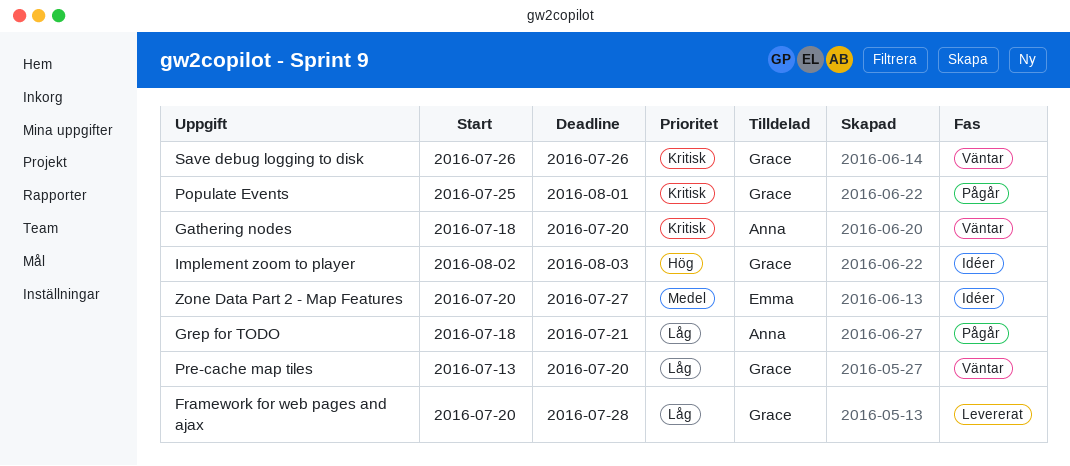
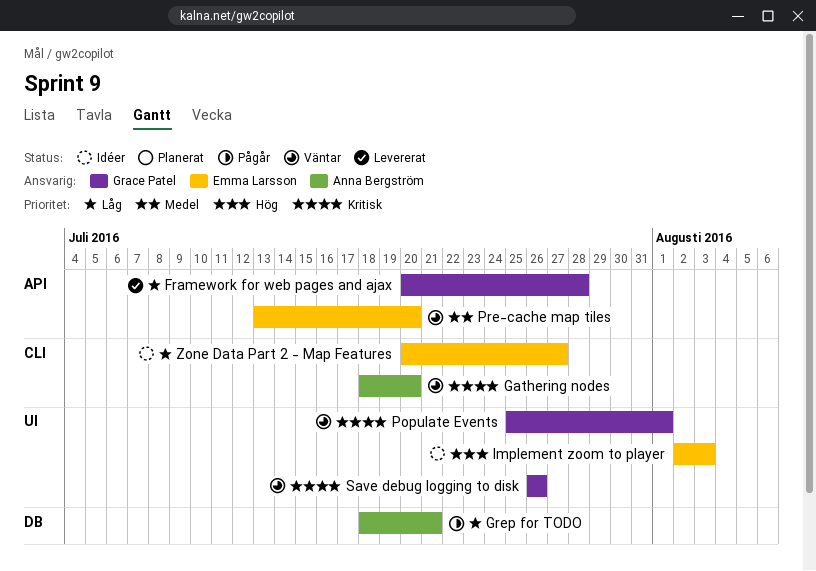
Implement zoom to player, owner: Grace Patel -> Emma Larsson
Populate Events, status: Pågår -> Väntar
Pre-cache map tiles, owner: Grace Patel -> Emma Larsson
Pre-cache map tiles, priority: Låg -> Medel
Zone Data Part 2 - Map Features, priority: Medel -> Låg

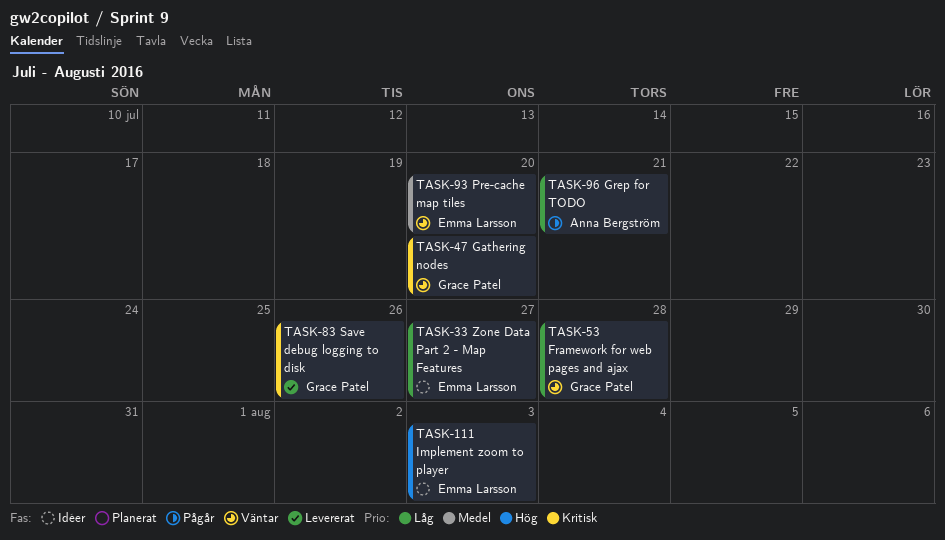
Framework for web pages and ajax, status: Levererat -> Väntar
Gathering nodes, owner: Anna Bergström -> Grace Patel
Populate Events: present -> none
Save debug logging to disk, status: Väntar -> Levererat

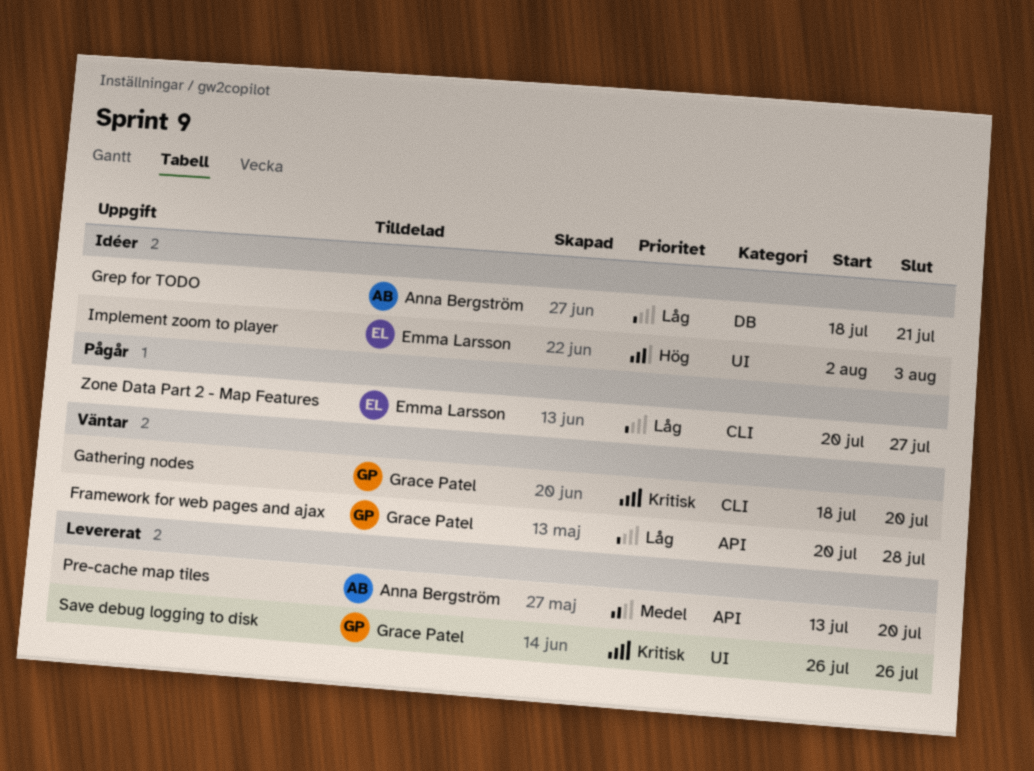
Grep for TODO, status: Pågår -> Idéer
Pre-cache map tiles, status: Väntar -> Levererat
Pre-cache map tiles, owner: Emma Larsson -> Anna Bergström
Zone Data Part 2 - Map Features, status: Idéer -> Pågår

